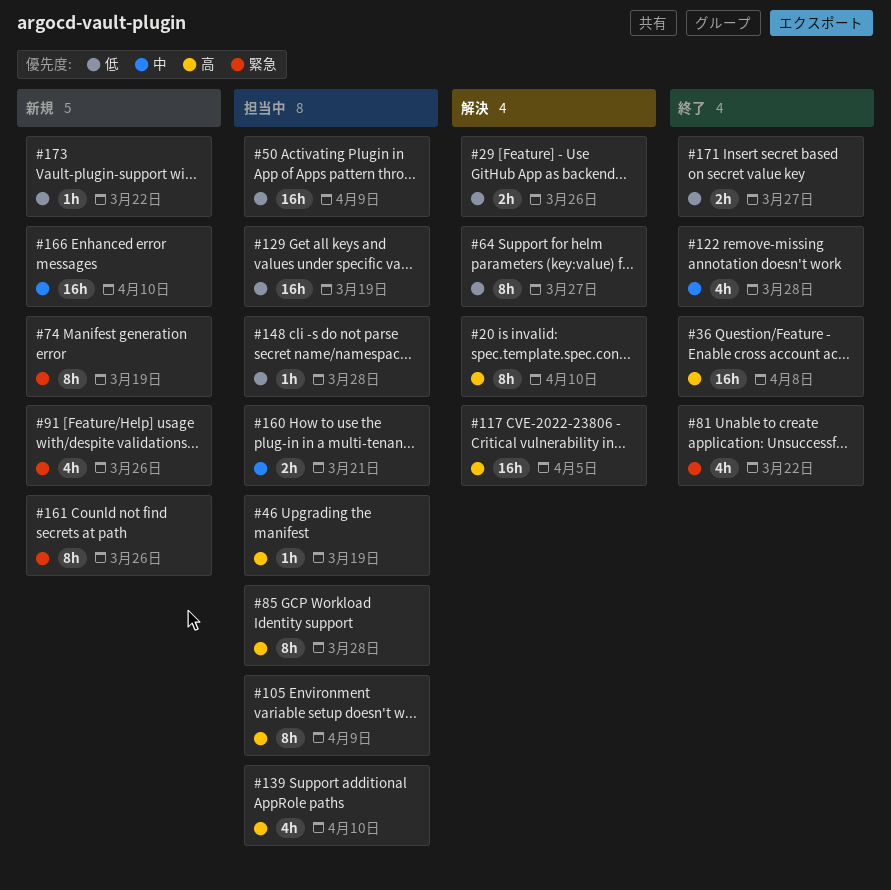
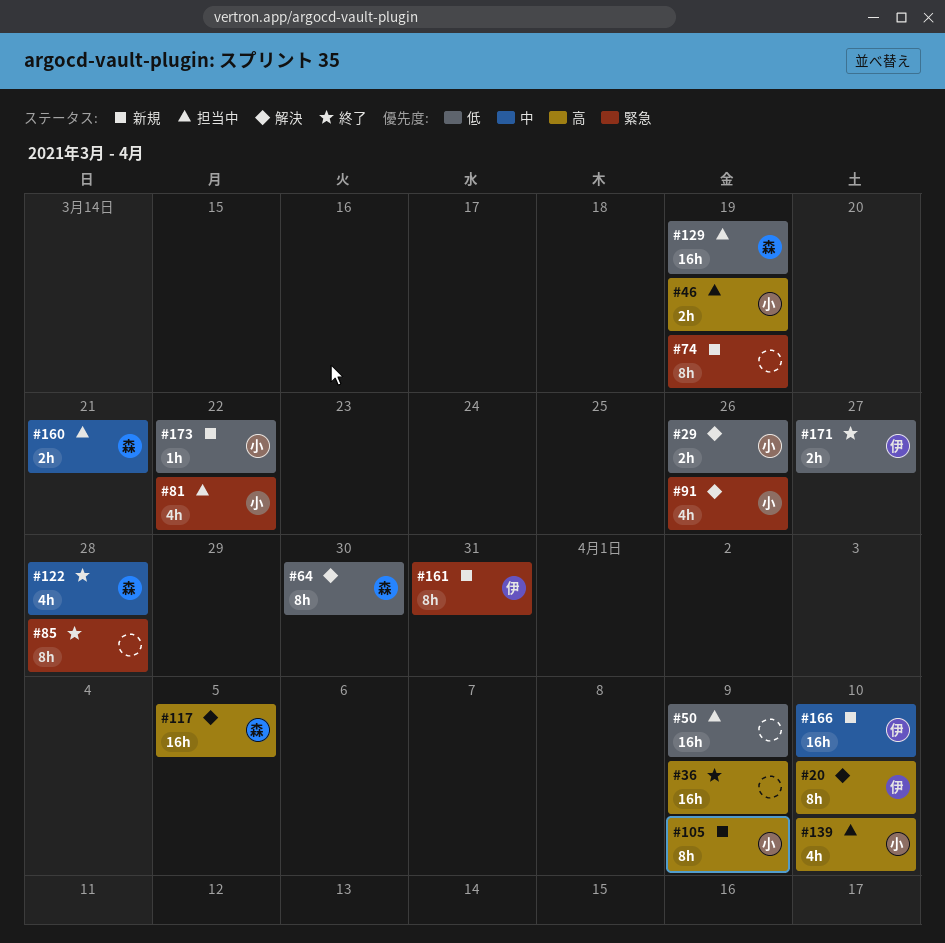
#36, due: Apr 8 -> Apr 9
#46, estimate: 1h -> 2h
#64, due: Mar 27 -> Mar 30
#81, status: 終了 -> 担当中
#85, status: 担当中 -> 終了
#85, priority: 高 -> 緊急
#91, status: 新規 -> 解決
#105, status: 担当中 -> 新規
#148: present -> none
#161, due: Mar 26 -> Mar 31

